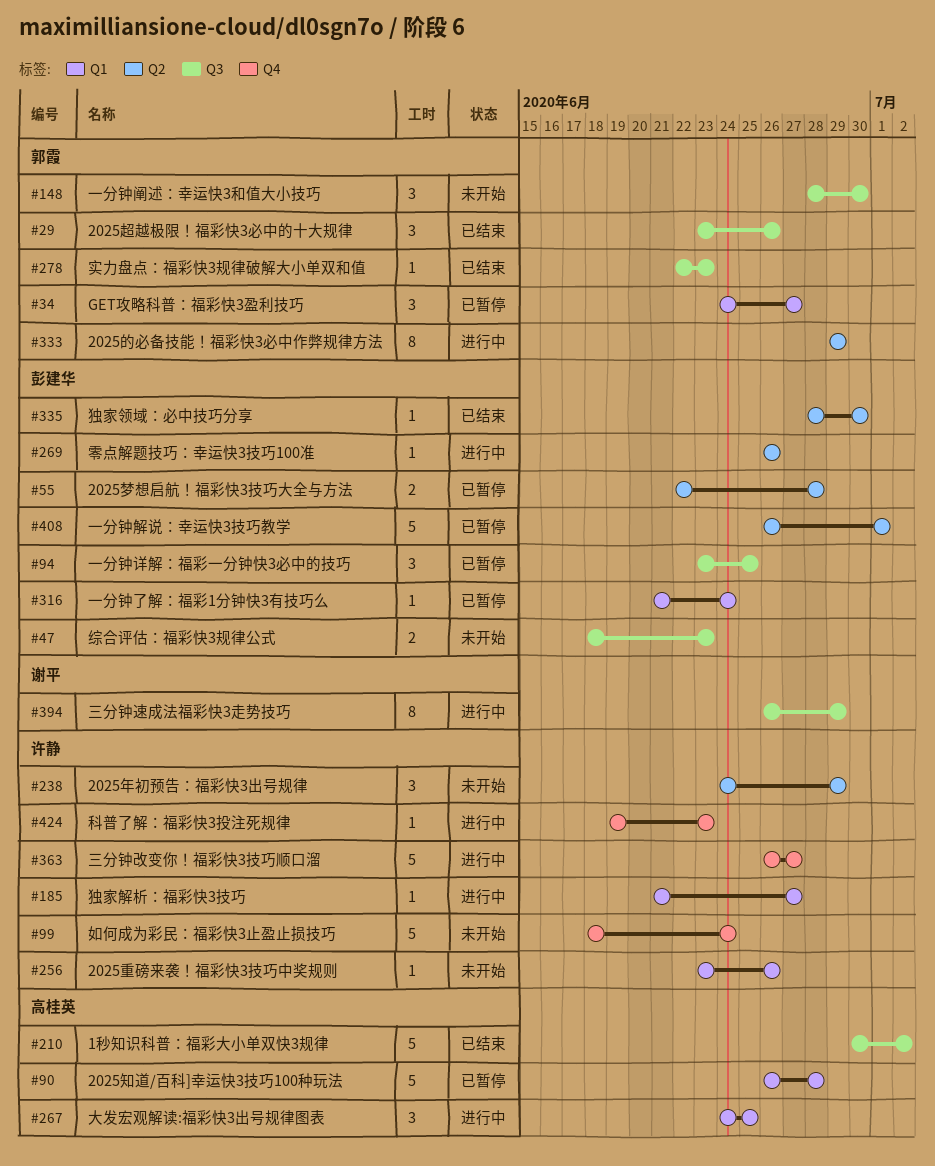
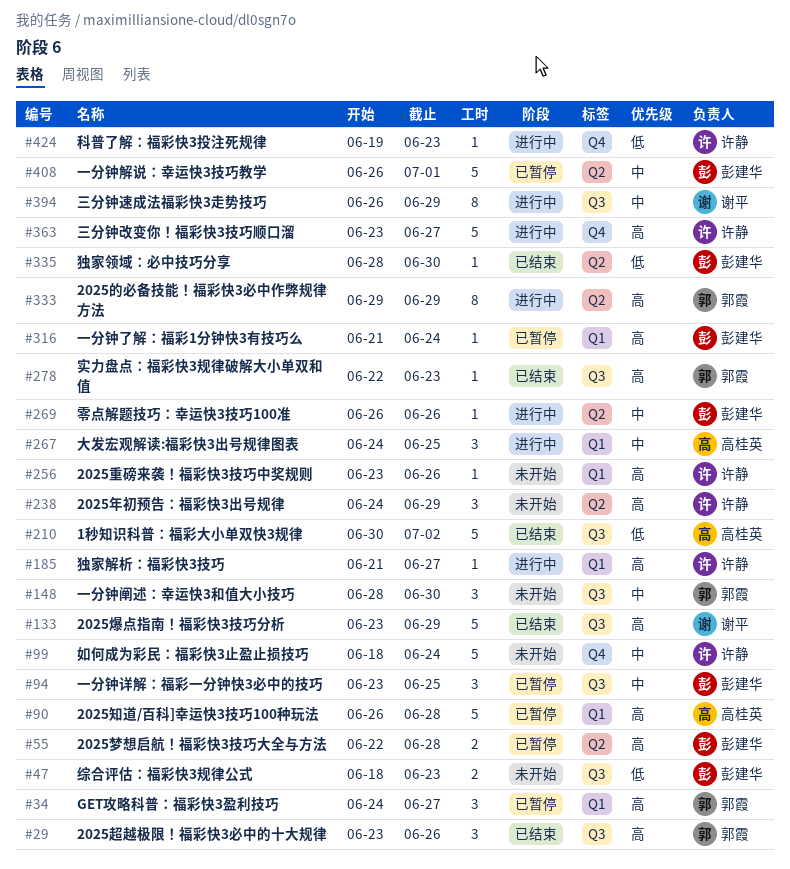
#133: none -> present
#363, start: Jun 26 -> Jun 23

